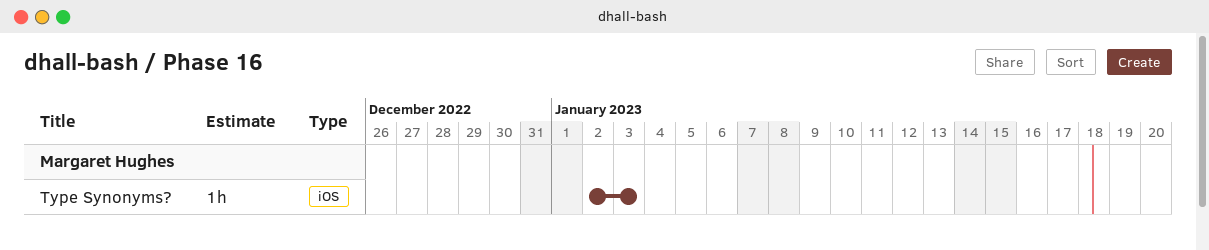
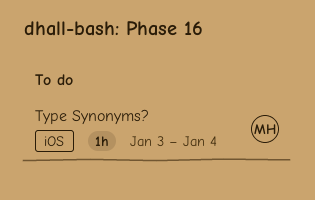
Type Synonyms?, start: Jan 2 -> Jan 3
Type Synonyms?, due: Jan 3 -> Jan 4

